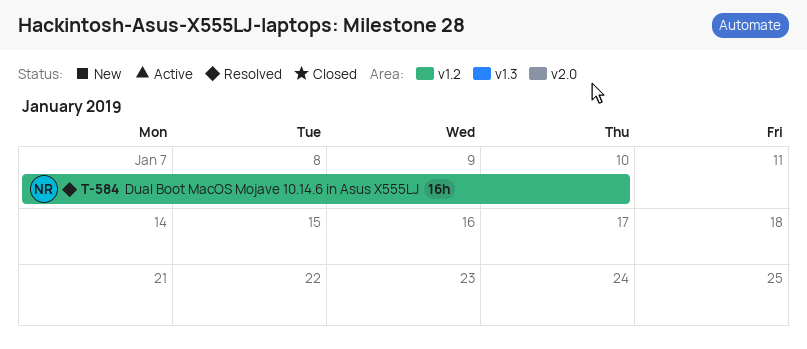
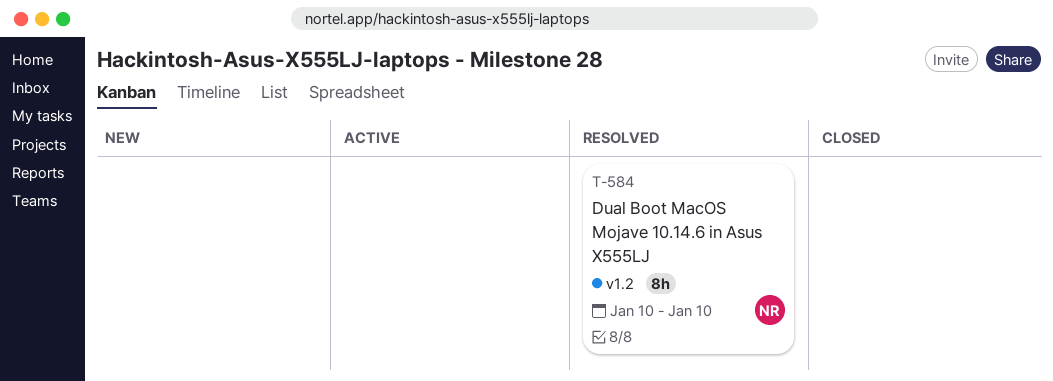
T-584, estimate: 16h -> 8h
T-584, start: Jan 7 -> Jan 10

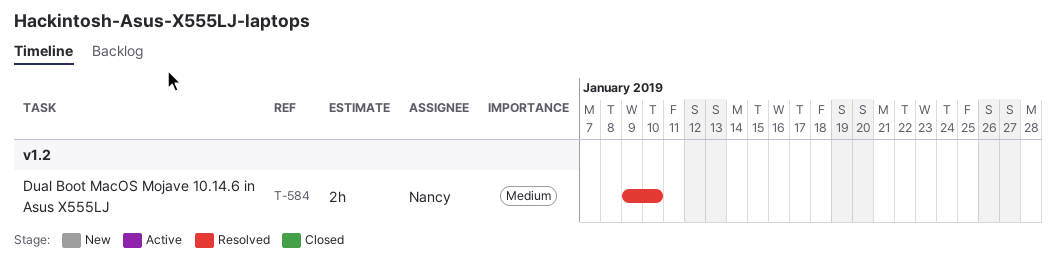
T-584, estimate: 8h -> 2h
T-584, start: Jan 10 -> Jan 9

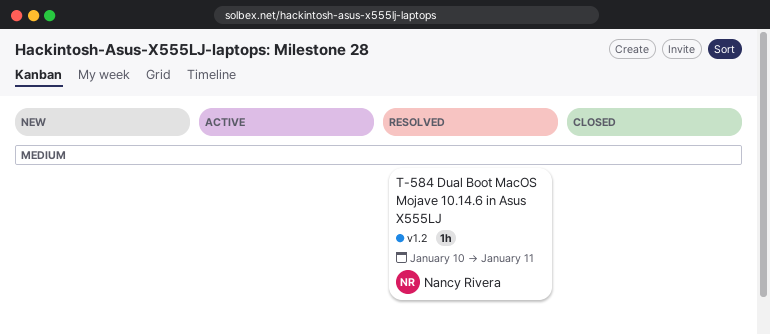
T-584, estimate: 2h -> 1h
T-584, start: Jan 9 -> Jan 10
T-584, due: Jan 10 -> Jan 11

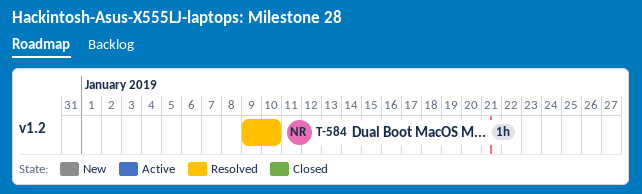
T-584, start: Jan 10 -> Jan 9
T-584, due: Jan 11 -> Jan 10

